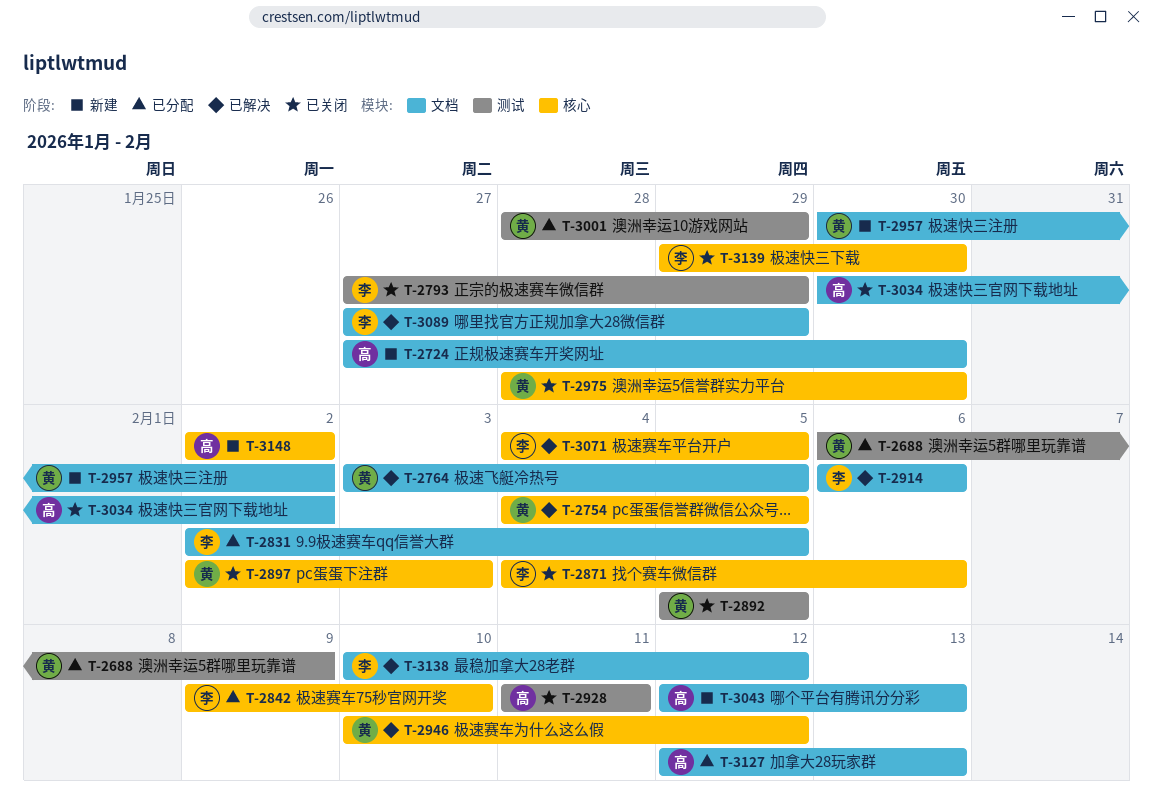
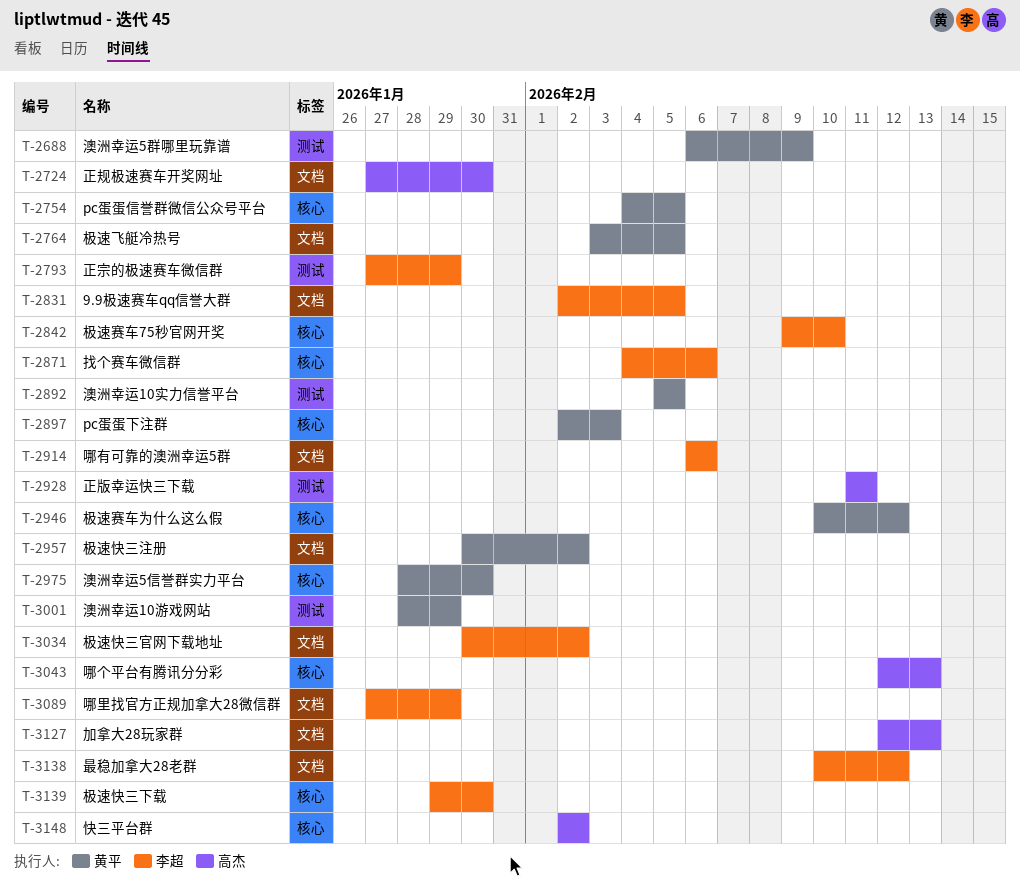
T-3034, owner: 高杰 -> 李超
T-3043, label: 文档 -> 核心
T-3071: present -> none

